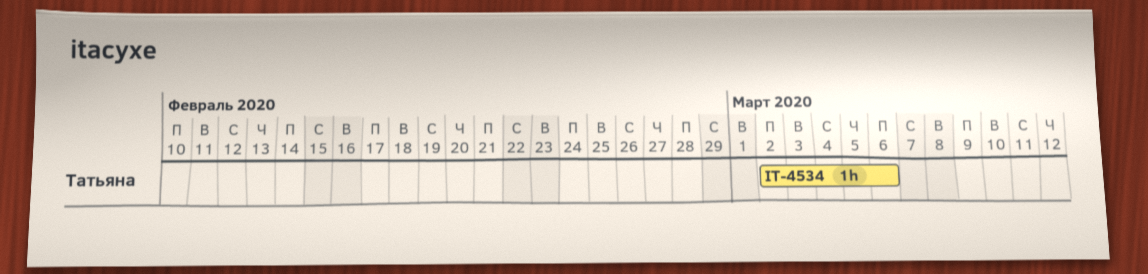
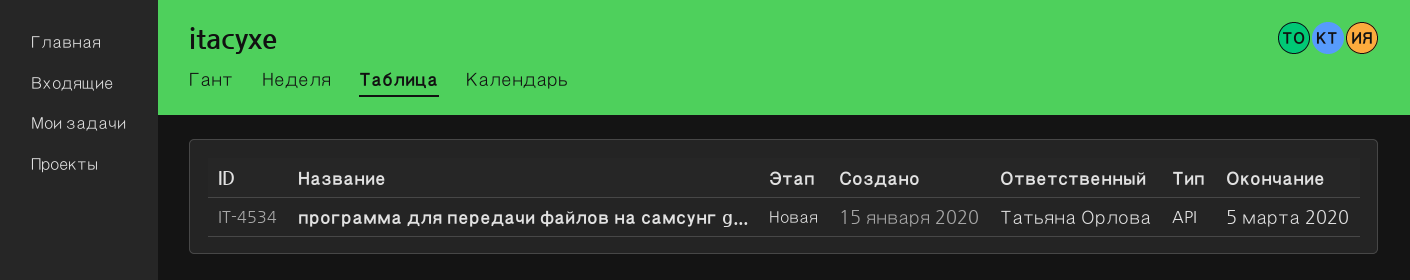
IT-4534, due: Mar 6 -> Mar 5

